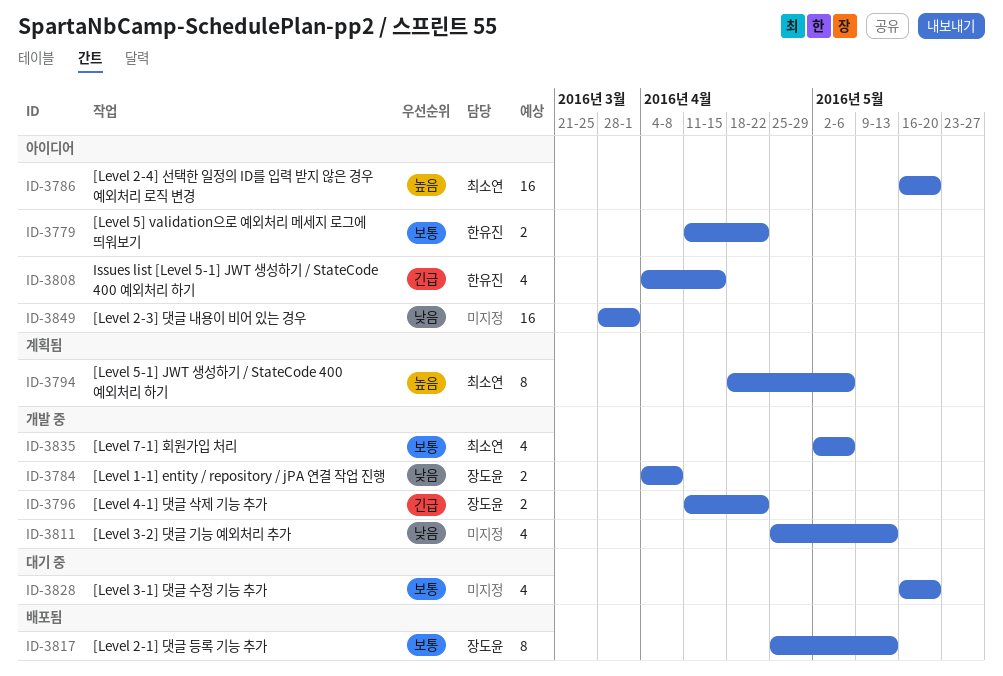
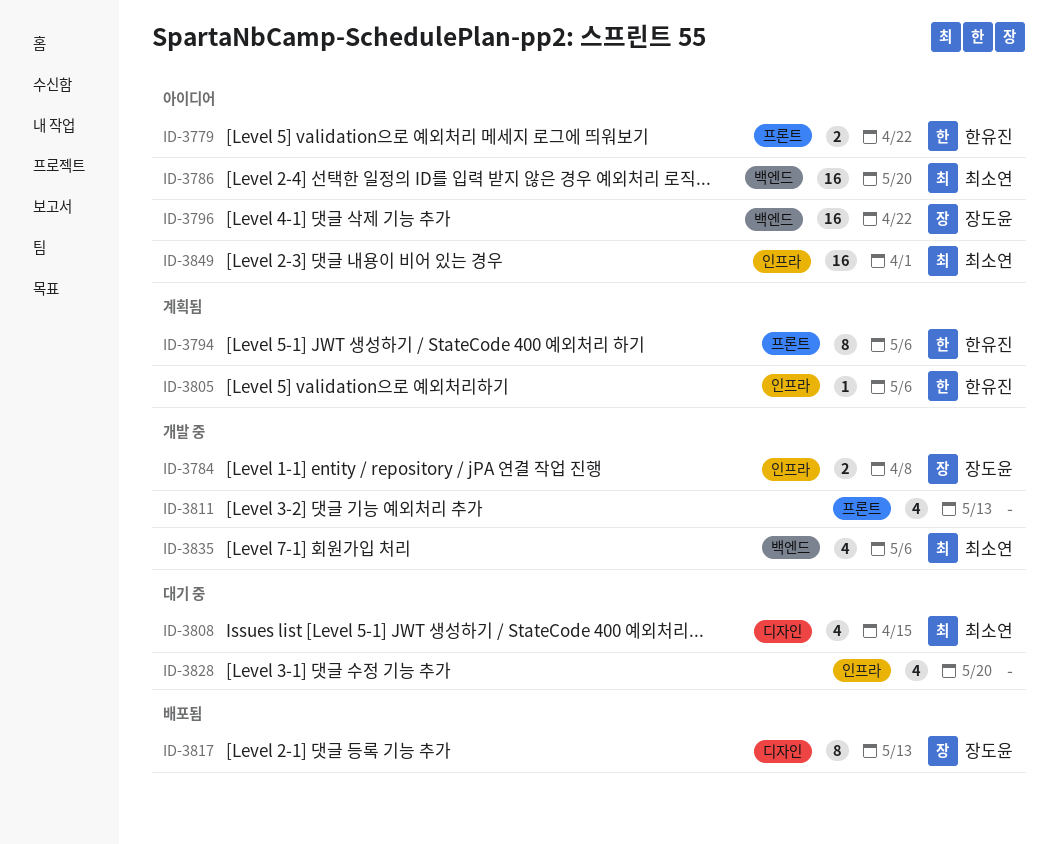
ID-3794, owner: 최소연 -> 한유진
ID-3796, status: 개발 중 -> 아이디어
ID-3796, estimate: 2 -> 16
ID-3805: none -> present
ID-3808, status: 아이디어 -> 대기 중
ID-3808, owner: 한유진 -> 최소연
ID-3849, owner: none -> 최소연

